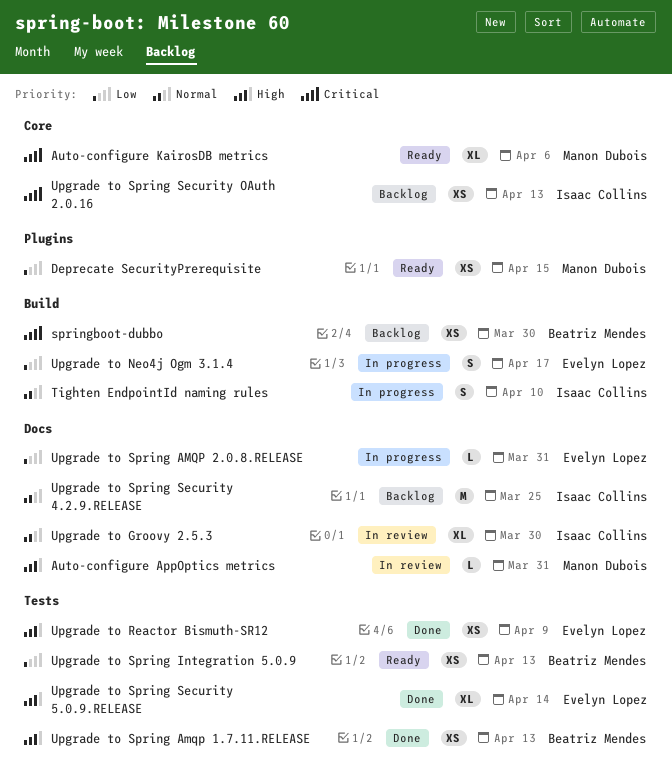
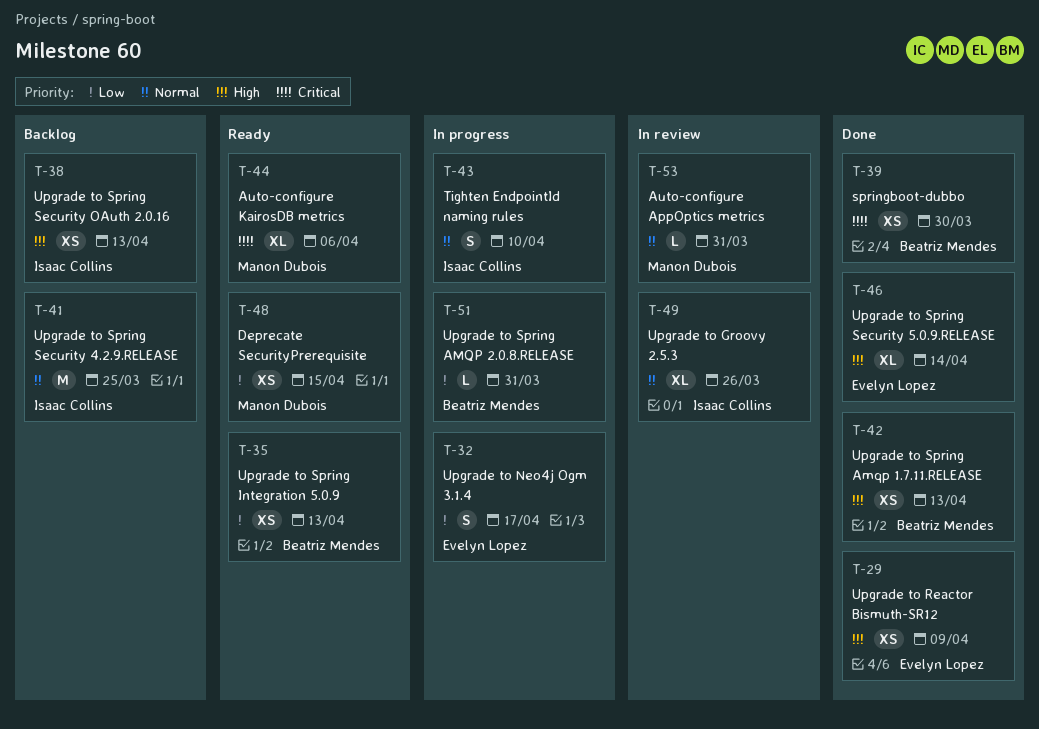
Auto-configure AppOptics metrics, priority: High -> Normal
springboot-dubbo, status: Backlog -> Done
Upgrade to Groovy 2.5.3, due: Mar 30 -> Mar 26
Upgrade to Spring AMQP 2.0.8.RELEASE, owner: Evelyn Lopez -> Beatriz Mendes
Upgrade to Spring Security OAuth 2.0.16, priority: Critical -> High

